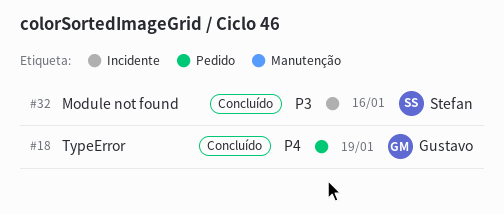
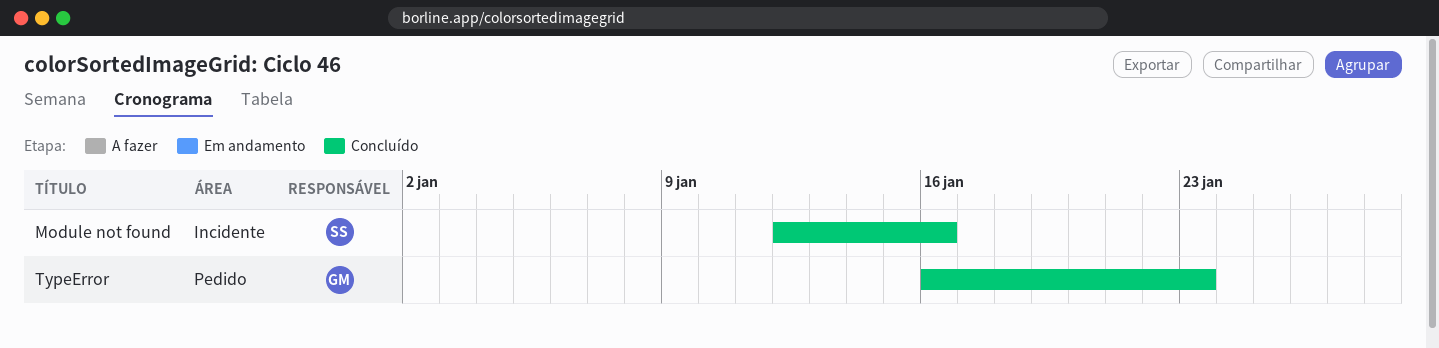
TypeError, due: Jan 19 -> Jan 23

